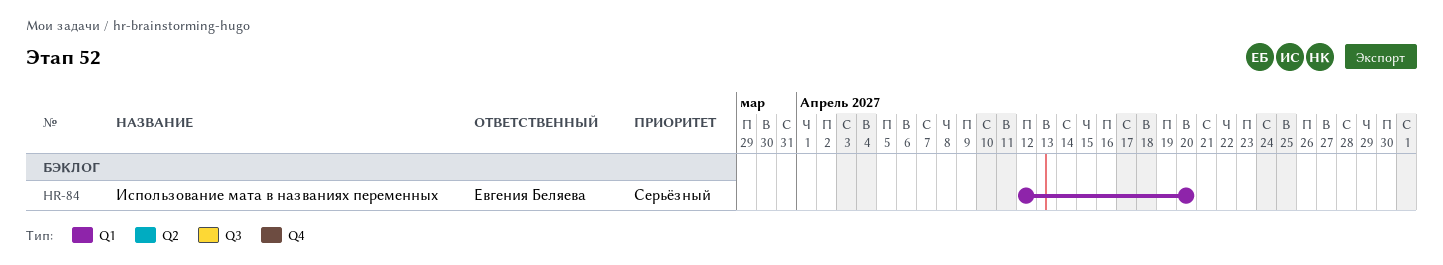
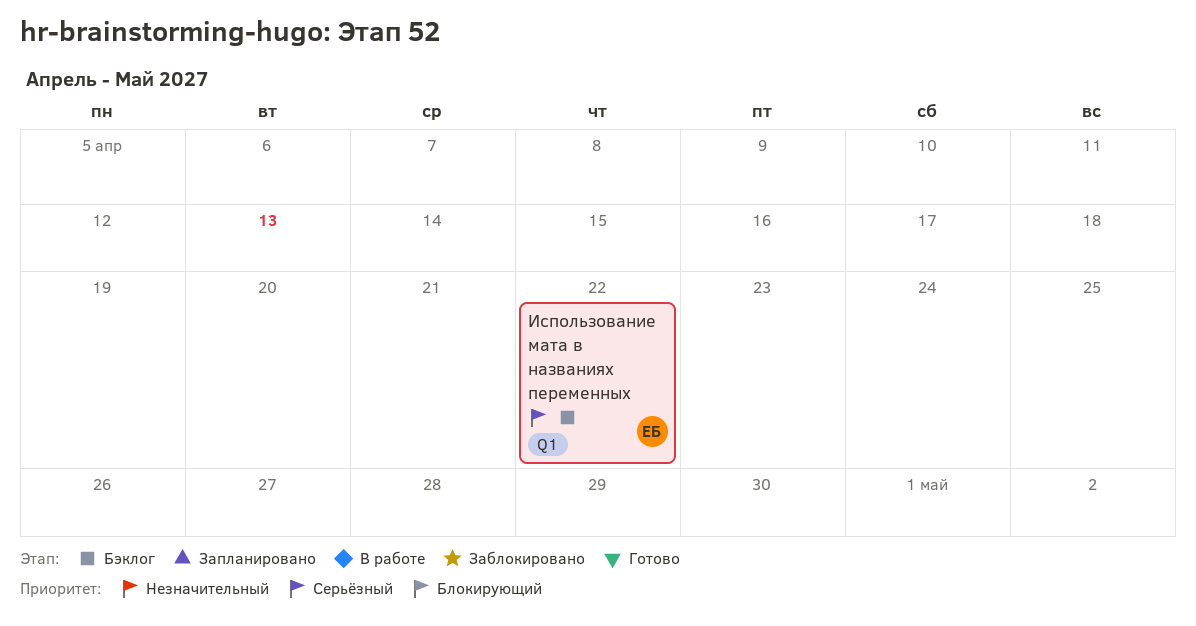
Использование мата в названиях переменных, due: Apr 20 -> Apr 22

